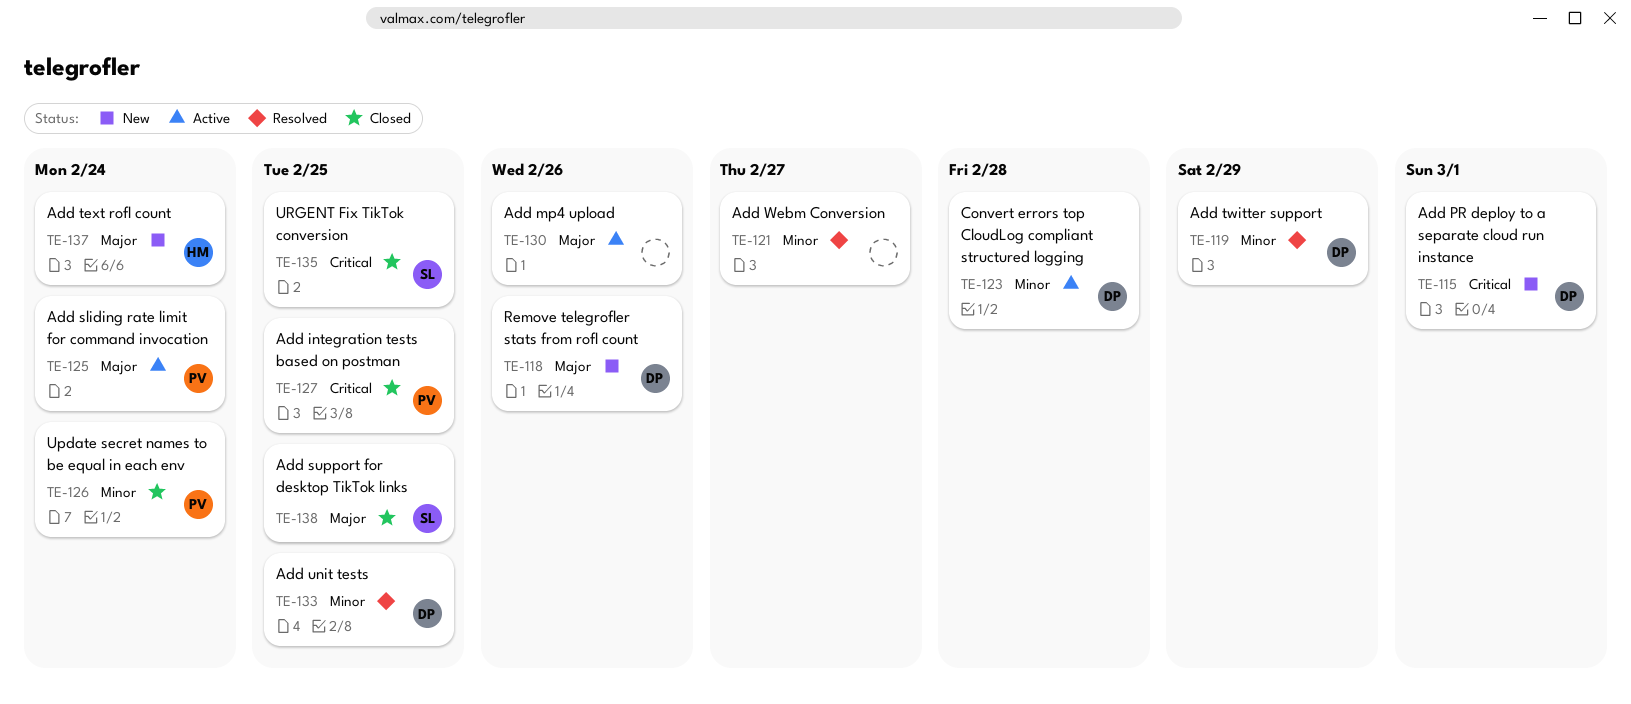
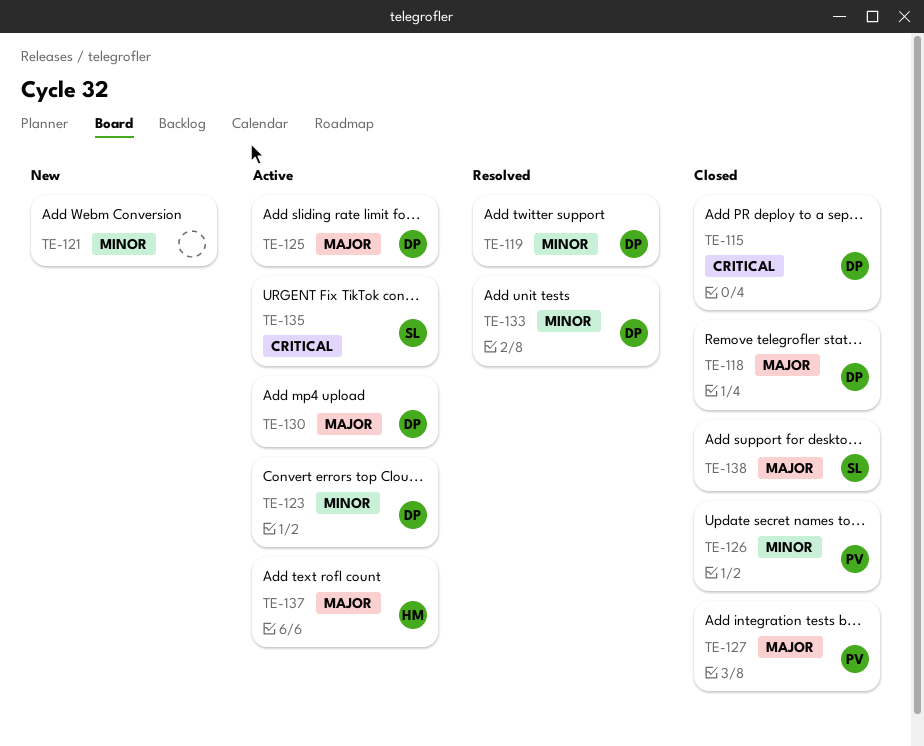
TE-115, status: New -> Closed
TE-118, status: New -> Closed
TE-121, status: Resolved -> New
TE-125, owner: PV -> DP
TE-127, priority: Critical -> Major
TE-130, owner: none -> DP
TE-135, status: Closed -> Active
TE-137, status: New -> Active

